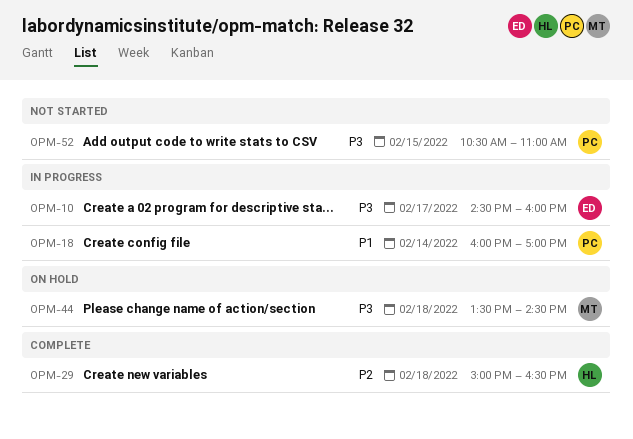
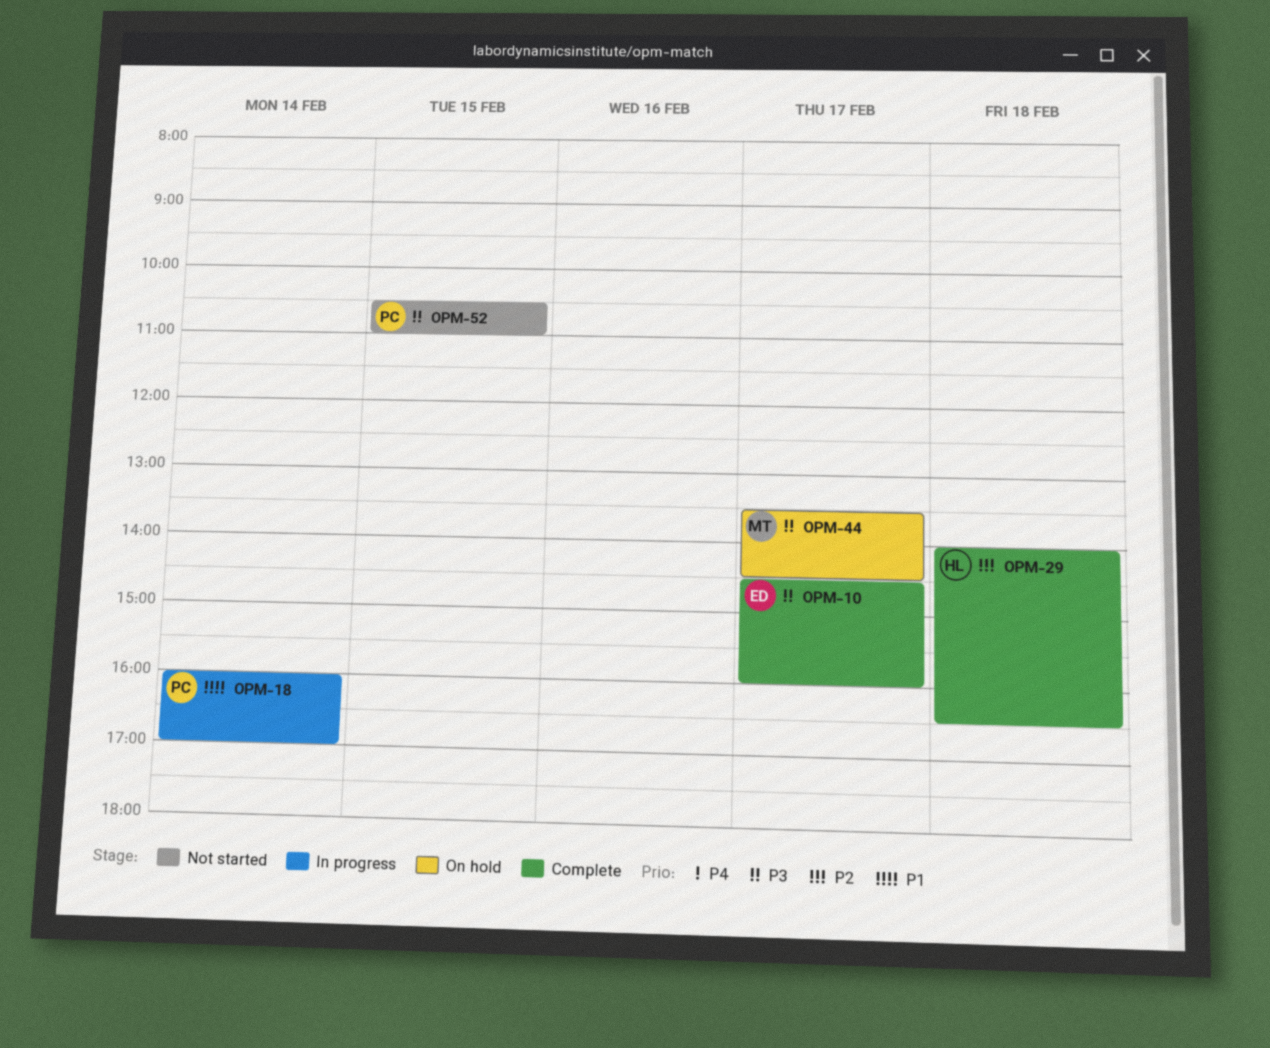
OPM-10, status: In progress -> Complete
OPM-29, begins: 15:00 -> 14:00
OPM-44, day: Feb 18 -> Feb 17

